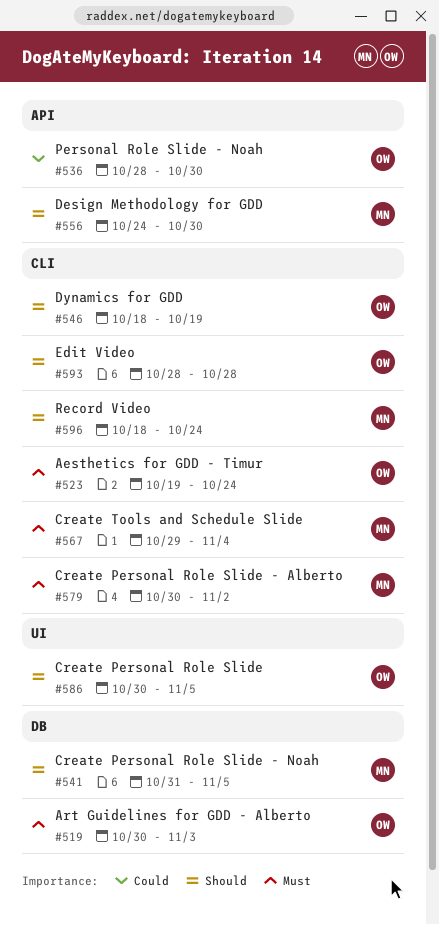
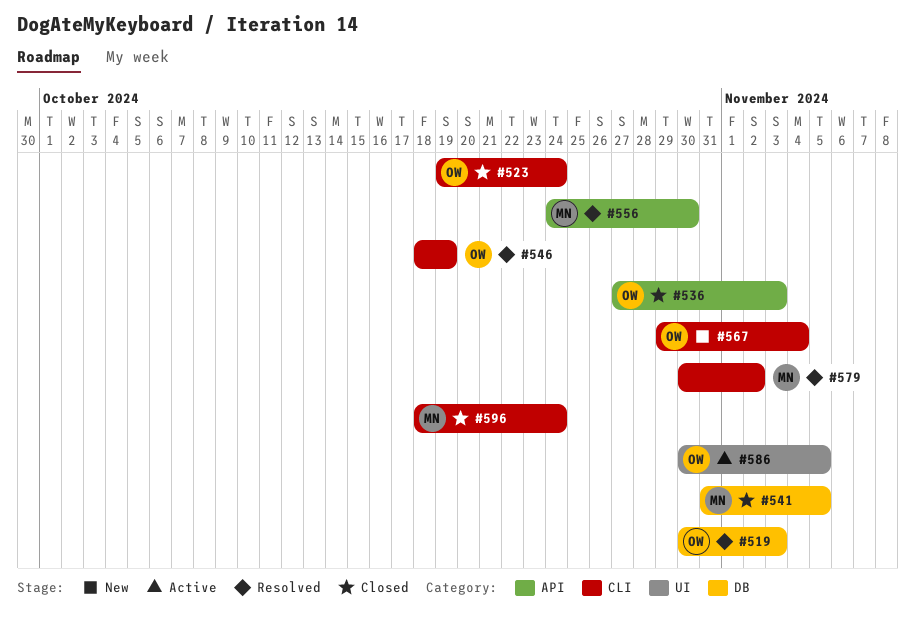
#536, start: Oct 28 -> Oct 27
#536, due: Oct 30 -> Nov 3
#567, owner: MN -> OW
#593: present -> none

